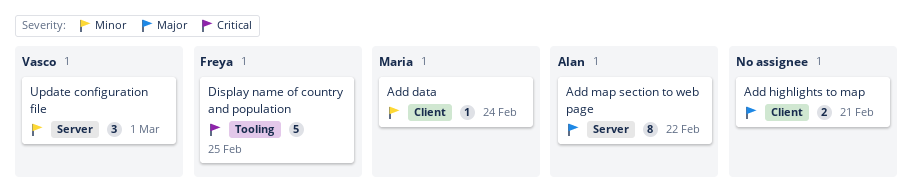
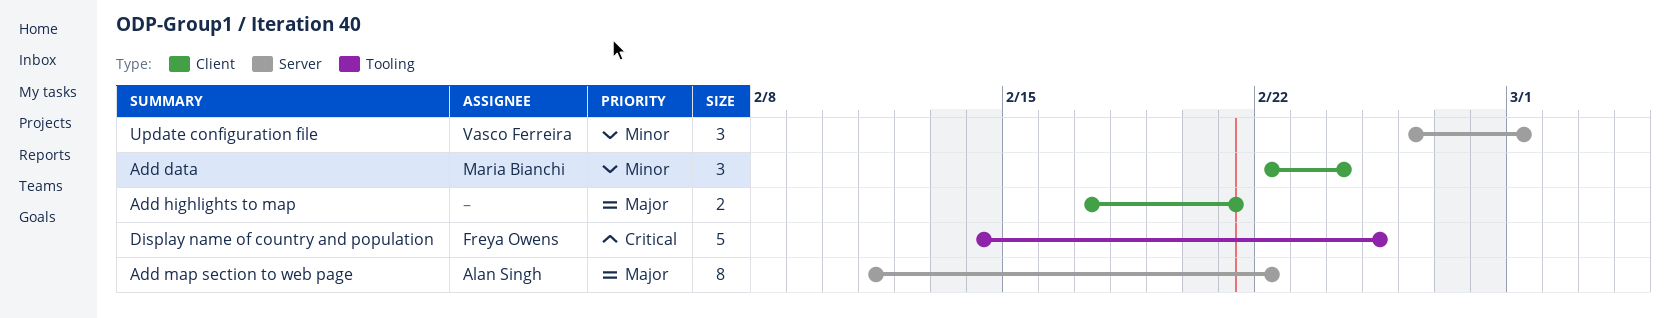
Add data, estimate: 1 -> 3

